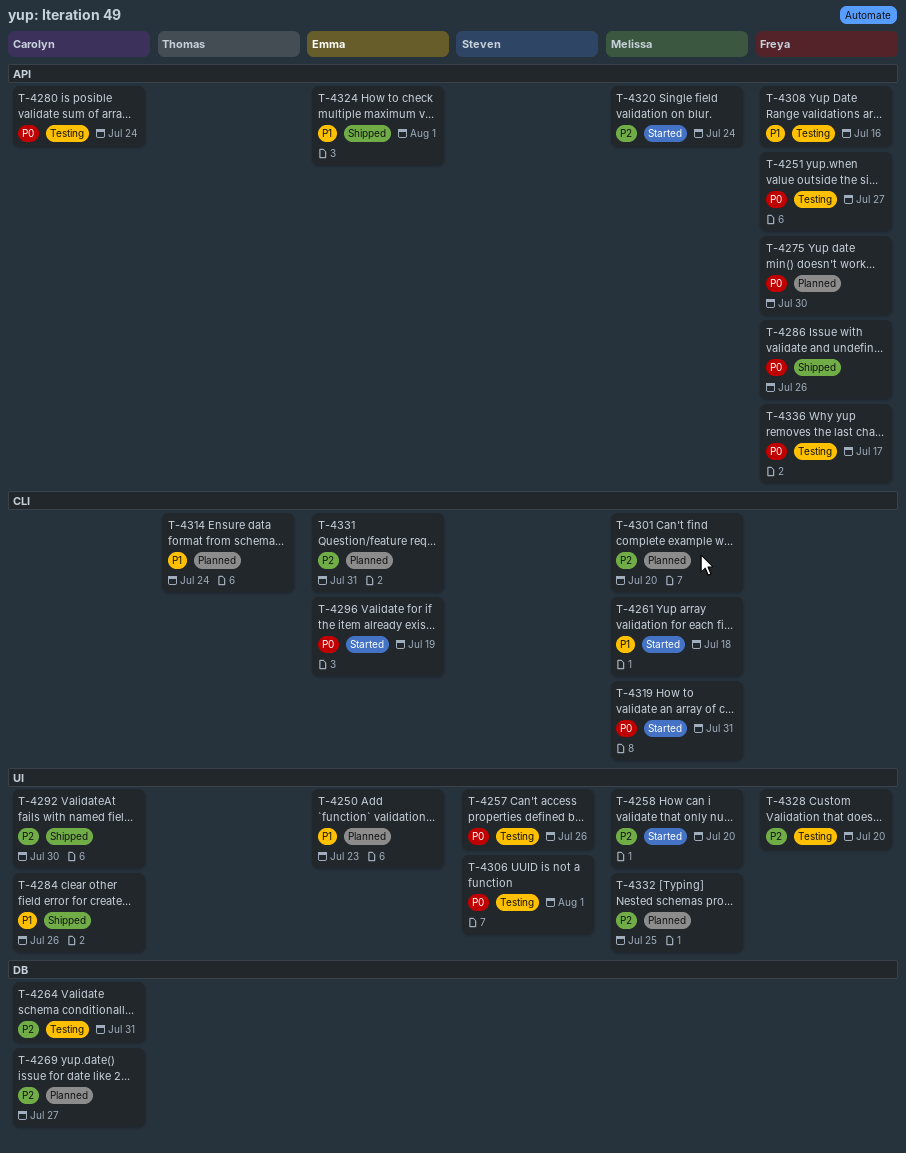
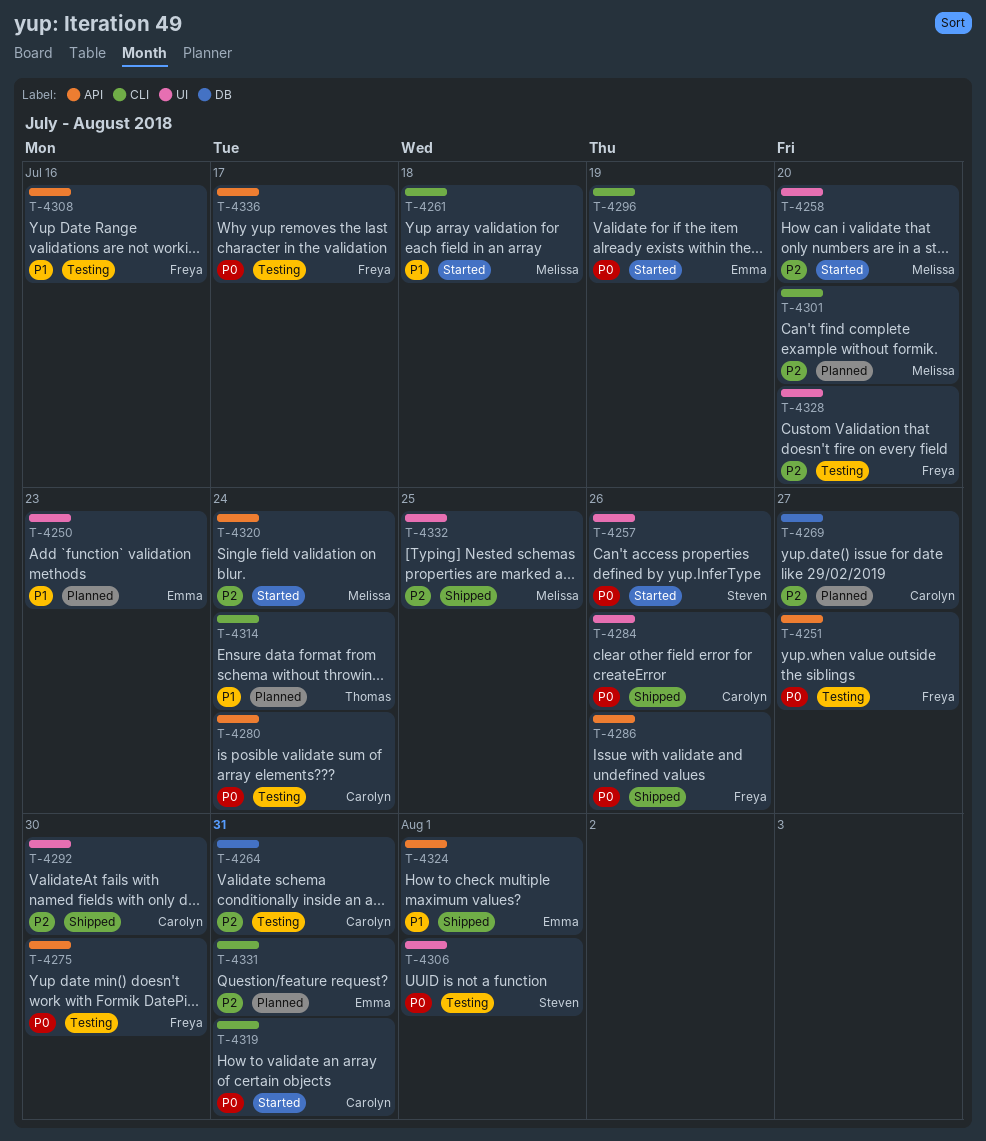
T-4257, status: Testing -> Started
T-4275, status: Planned -> Testing
T-4284, priority: P1 -> P0
T-4319, owner: Melissa -> Carolyn
T-4332, status: Planned -> Shipped

